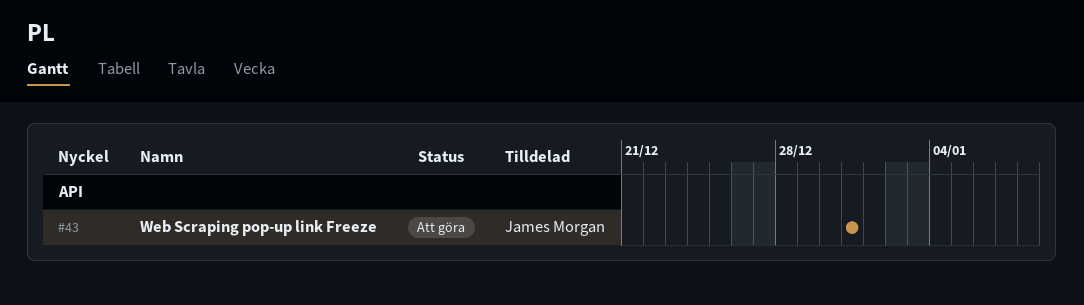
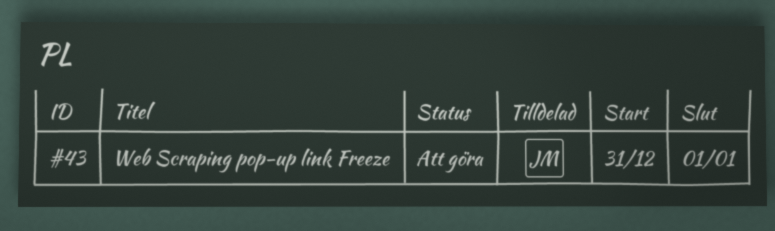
#43, due: Dec 31 -> Jan 1

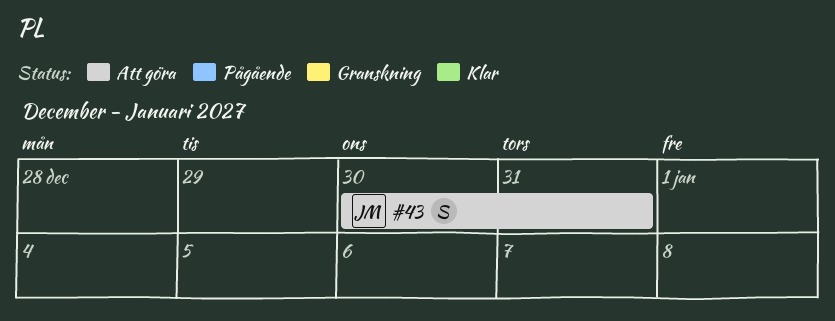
#43, start: Dec 31 -> Dec 30
#43, due: Jan 1 -> Dec 31

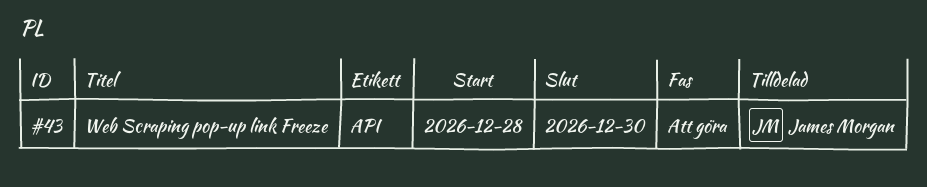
#43, start: Dec 30 -> Dec 28
#43, due: Dec 31 -> Dec 30

